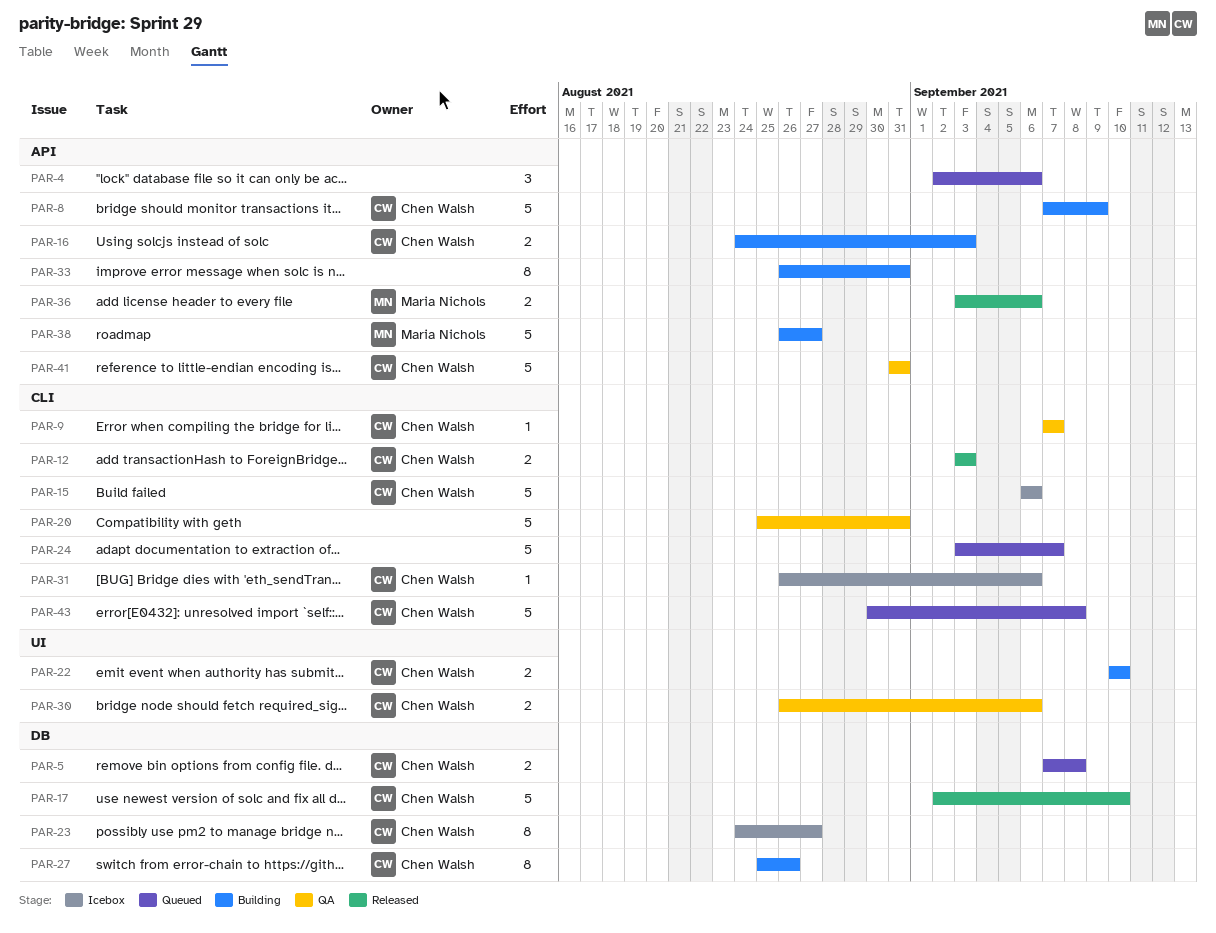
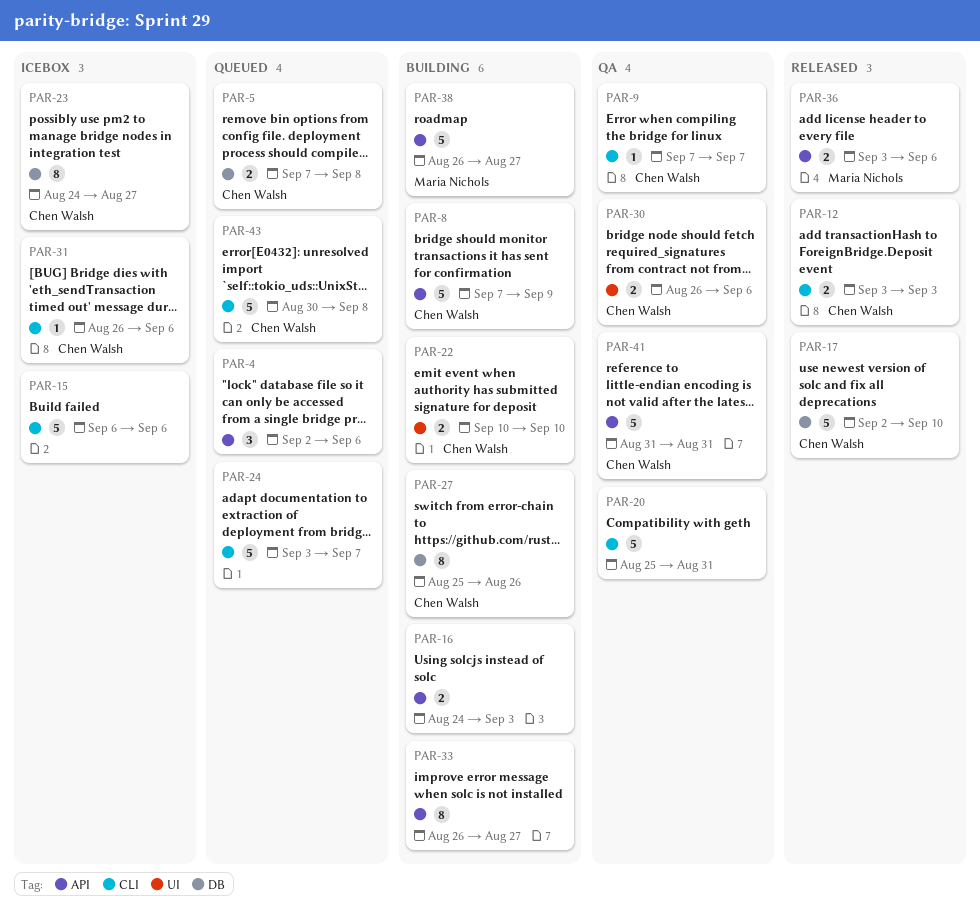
PAR-15, owner: Chen Walsh -> none
PAR-16, owner: Chen Walsh -> none
PAR-33, due: Aug 31 -> Aug 27

